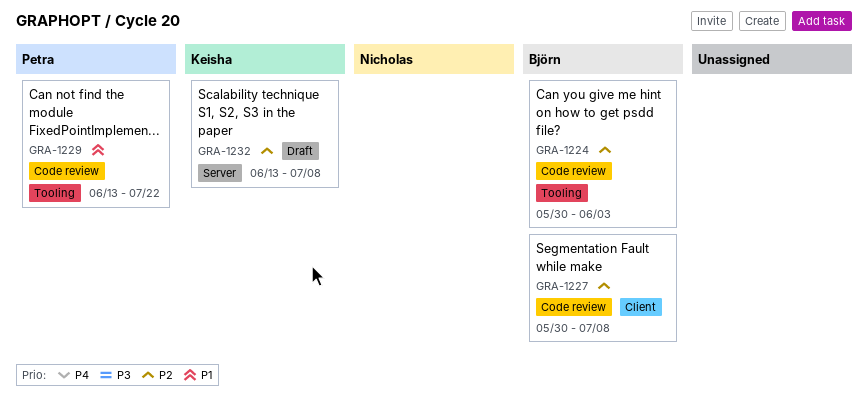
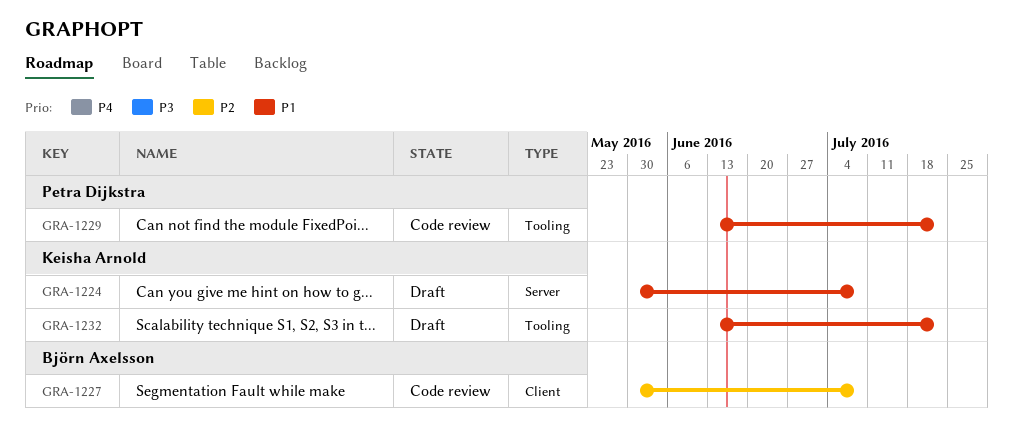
GRA-1224, status: Code review -> Draft
GRA-1224, owner: Björn Axelsson -> Keisha Arnold
GRA-1224, priority: P2 -> P1
GRA-1224, label: Tooling -> Server
GRA-1224, due: Jun 3 -> Jul 8
GRA-1232, priority: P2 -> P1
GRA-1232, label: Server -> Tooling
GRA-1232, due: Jul 8 -> Jul 22

